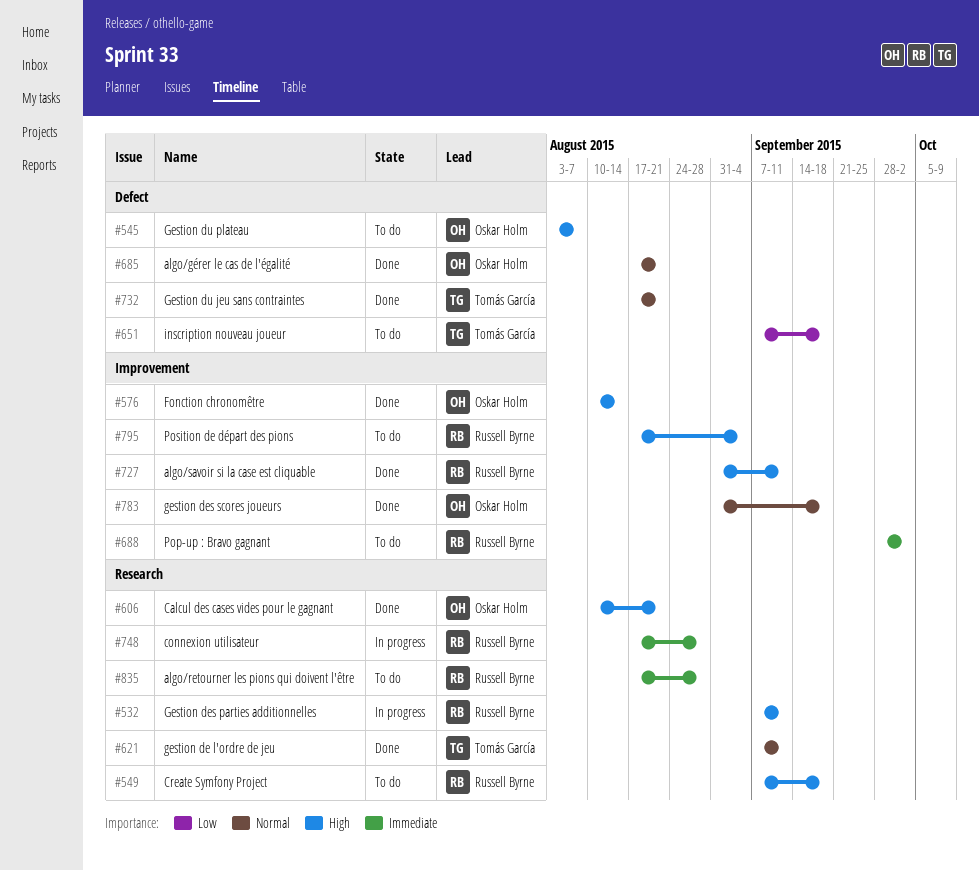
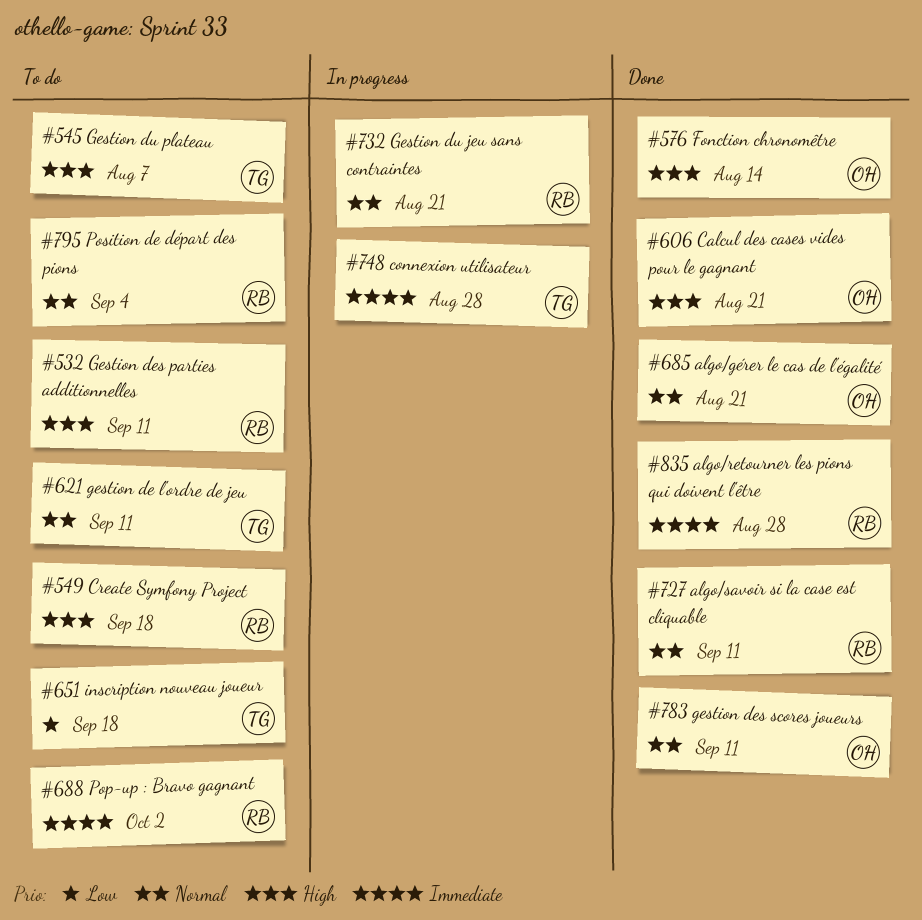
#532, status: In progress -> To do
#545, owner: Oskar Holm -> Tomás García
#621, status: Done -> To do
#727, priority: High -> Normal
#732, status: Done -> In progress
#732, owner: Tomás García -> Russell Byrne
#748, owner: Russell Byrne -> Tomás García
#783, due: Sep 18 -> Sep 11
#795, priority: High -> Normal
#835, status: To do -> Done

